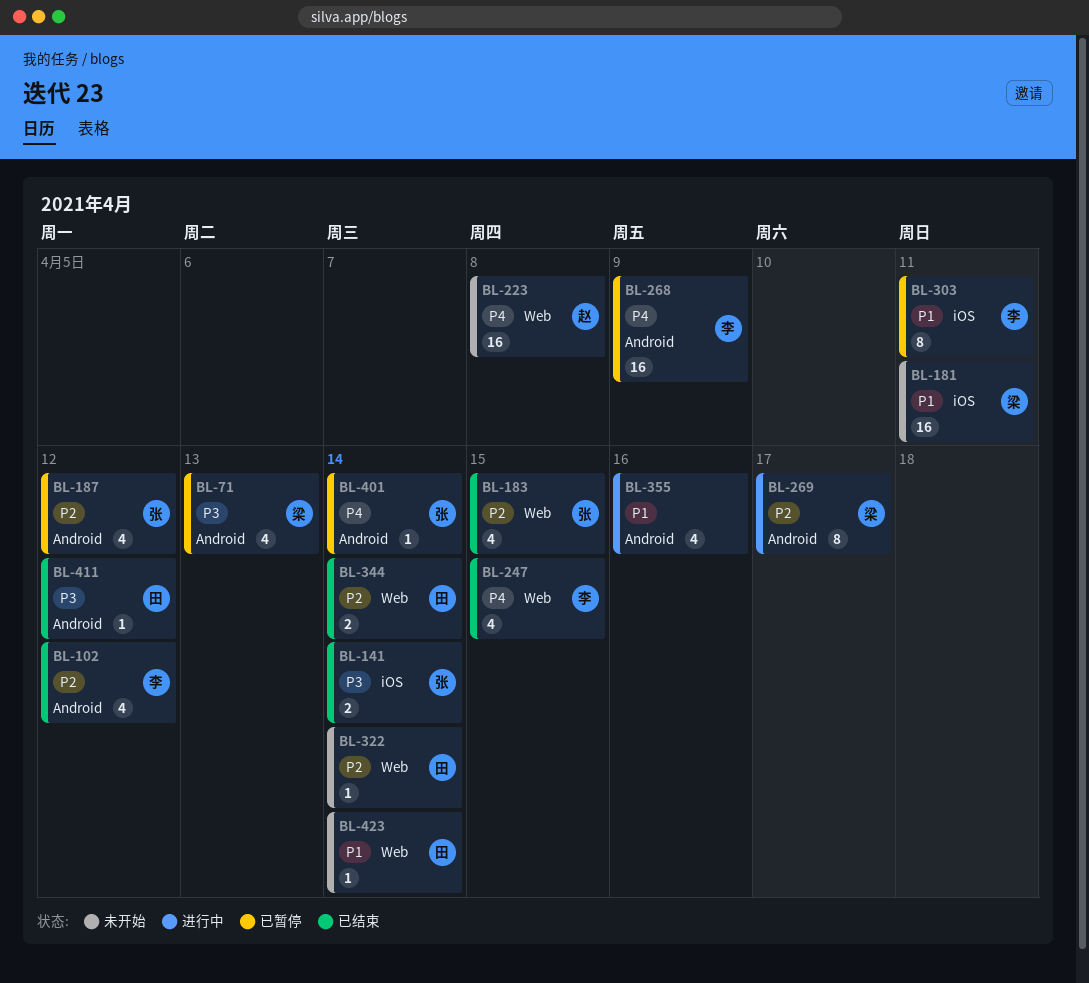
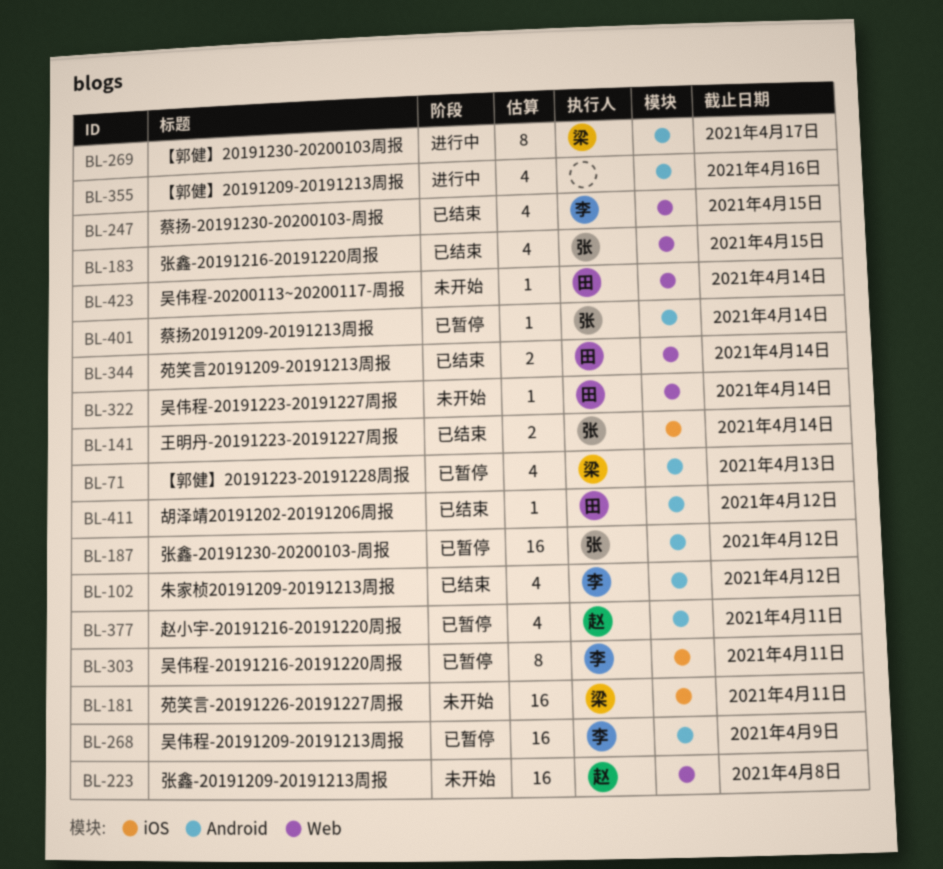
BL-187, estimate: 4 -> 16
BL-377: none -> present

